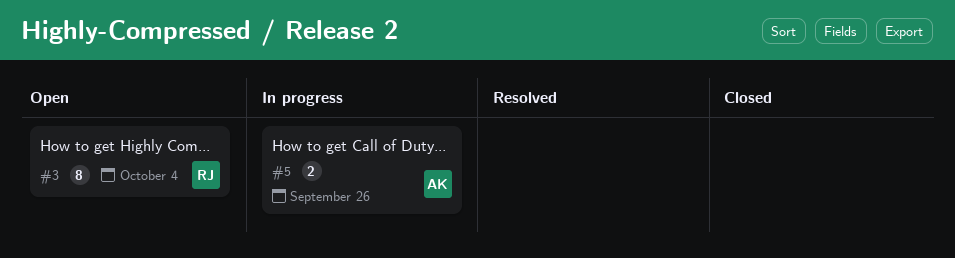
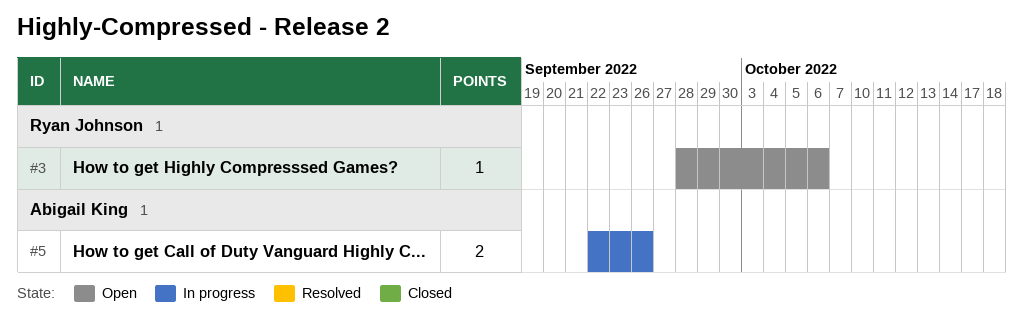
#3, estimate: 8 -> 1
#3, due: Oct 4 -> Oct 6

